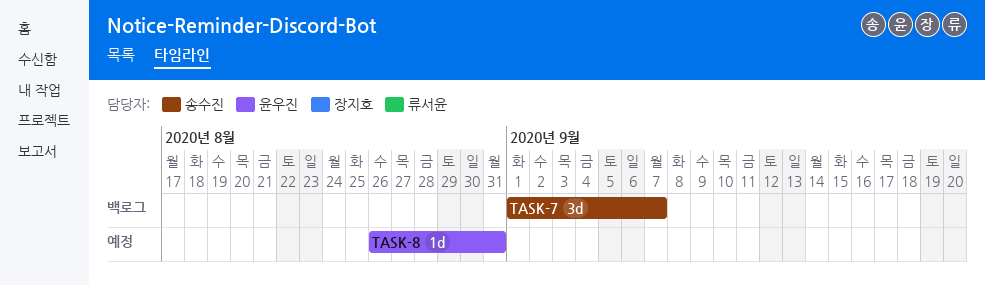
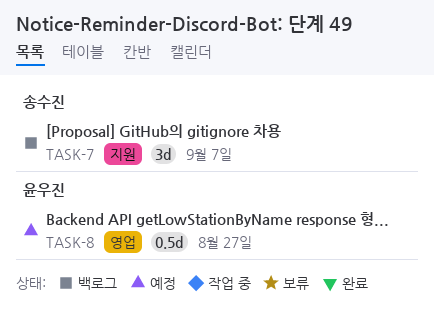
TASK-8, estimate: 1d -> 0.5d
TASK-8, due: Aug 31 -> Aug 27

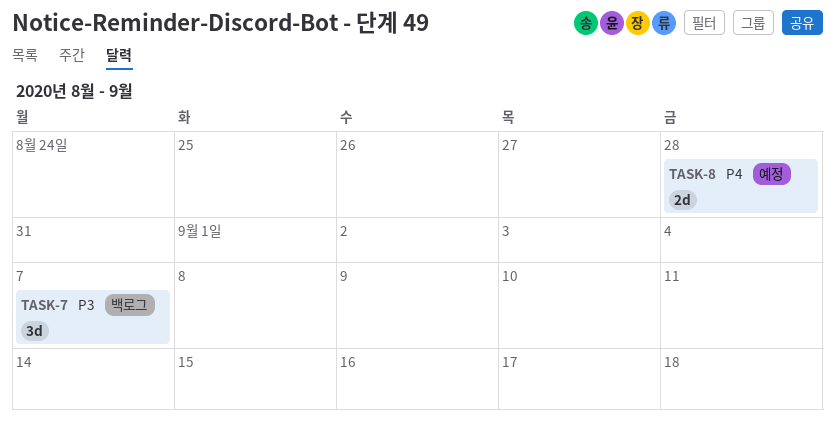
TASK-8, estimate: 0.5d -> 2d
TASK-8, due: Aug 27 -> Aug 28

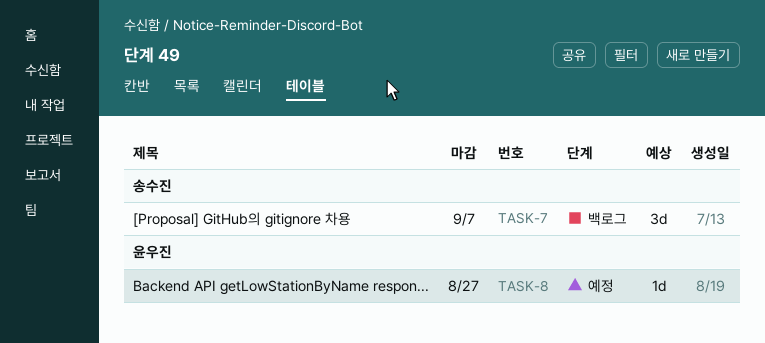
TASK-8, estimate: 2d -> 1d
TASK-8, due: Aug 28 -> Aug 27

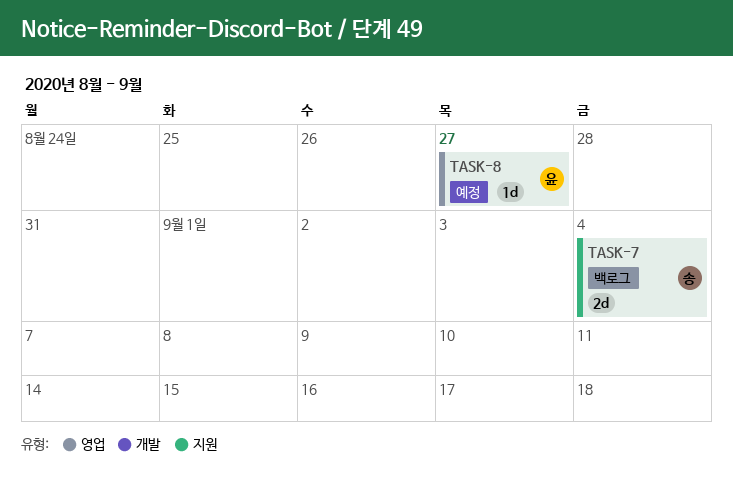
TASK-7, estimate: 3d -> 2d
TASK-7, due: Sep 7 -> Sep 4

